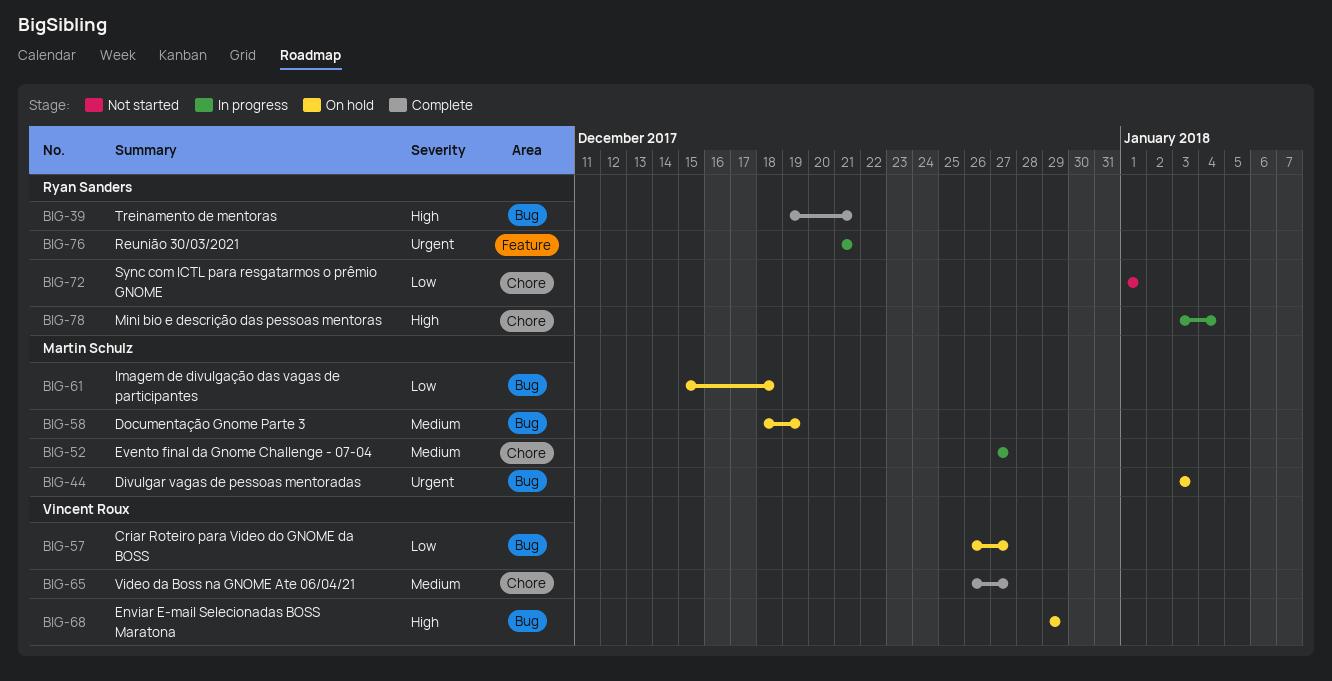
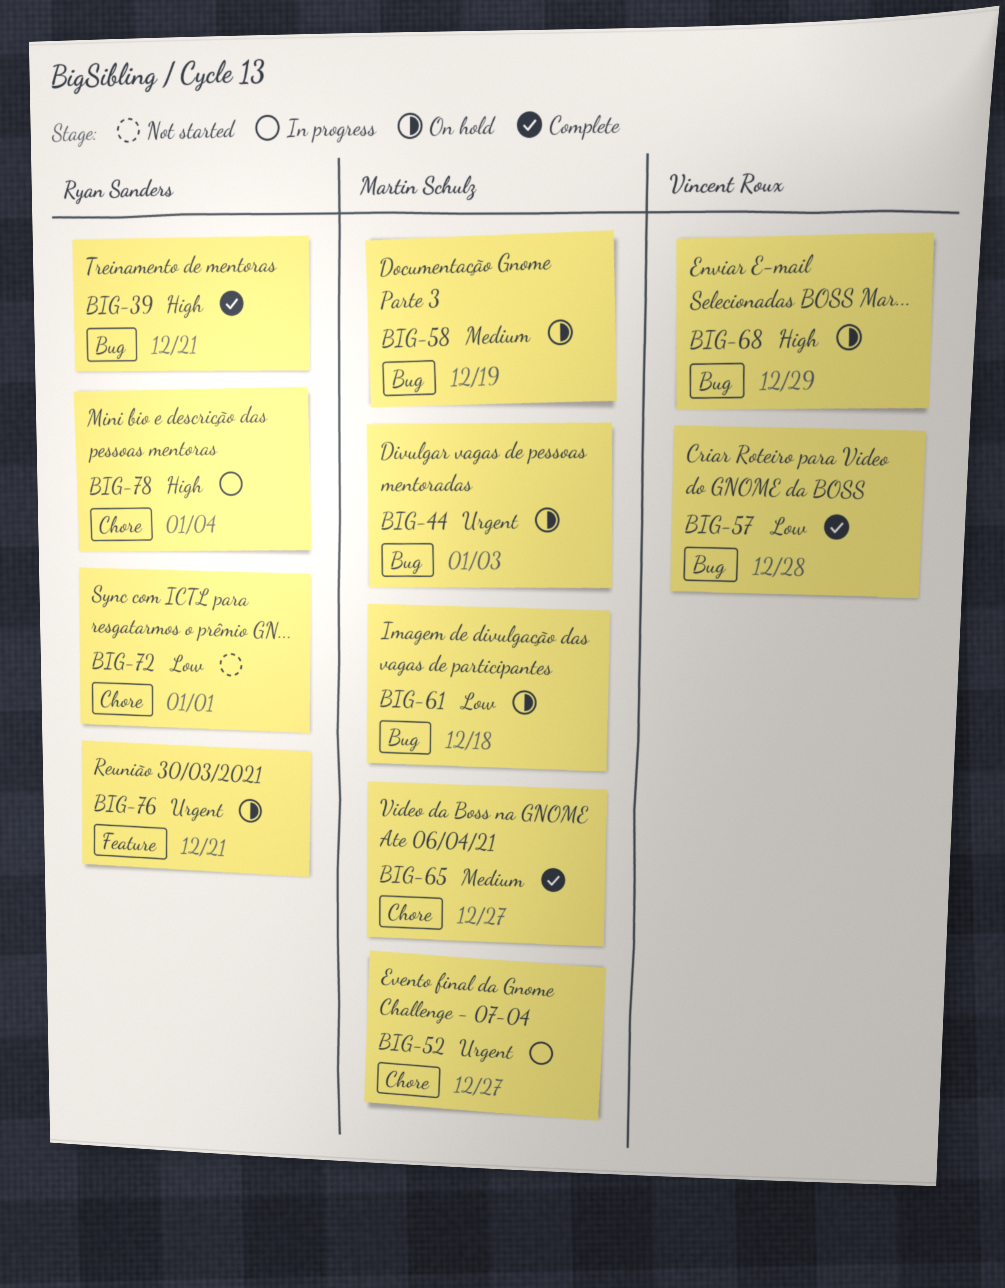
BIG-52, priority: Medium -> Urgent
BIG-57, status: On hold -> Complete
BIG-57, due: Dec 27 -> Dec 28
BIG-65, owner: Vincent Roux -> Martin Schulz
BIG-76, status: In progress -> On hold

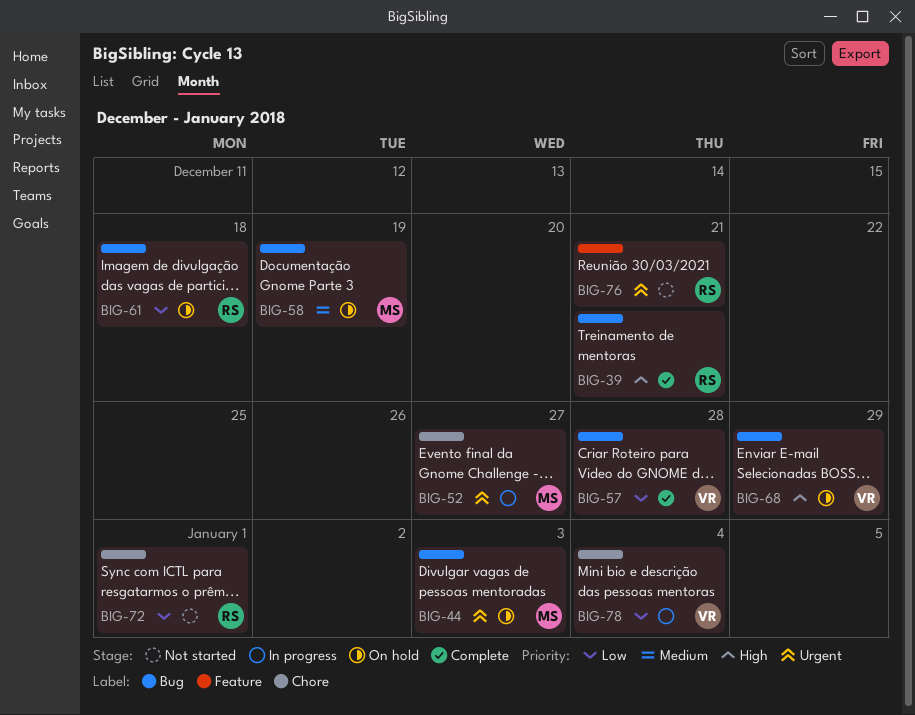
BIG-61, owner: Martin Schulz -> Ryan Sanders
BIG-65: present -> none
BIG-76, status: On hold -> Not started
BIG-78, owner: Ryan Sanders -> Vincent Roux
BIG-78, priority: High -> Low

